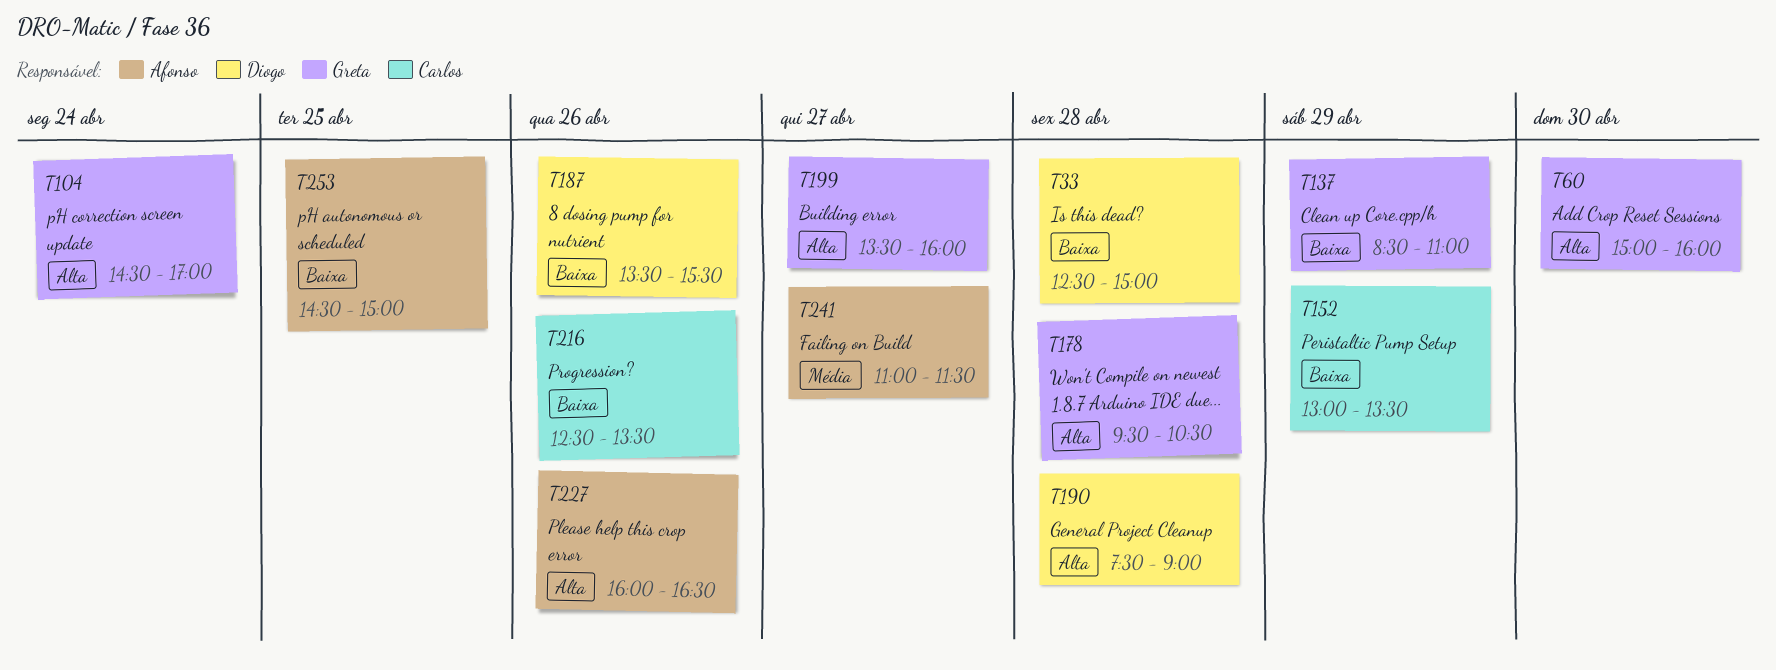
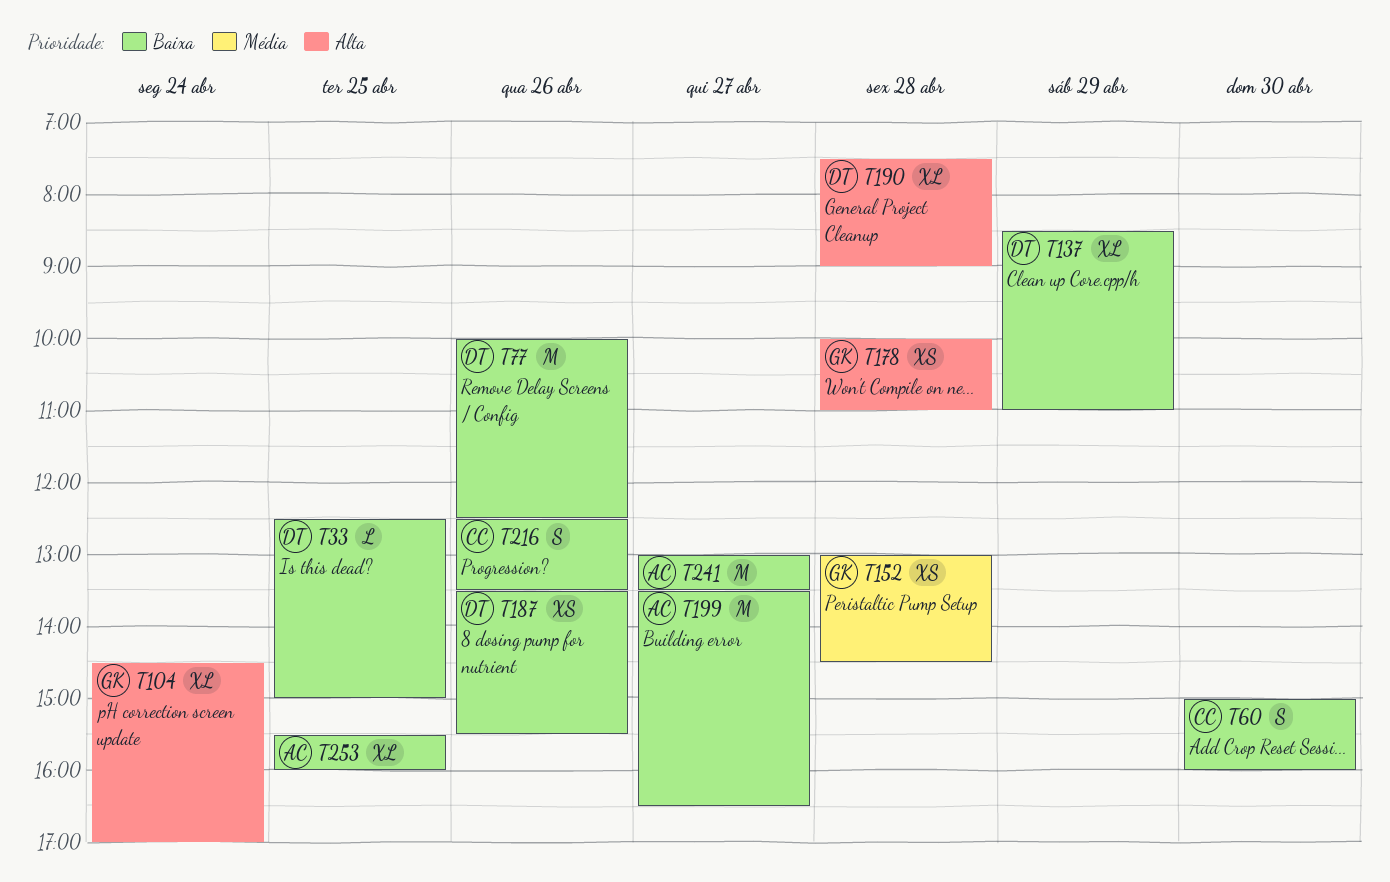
T33, day: Apr 28 -> Apr 25
T60, owner: Greta -> Carlos
T60, priority: Alta -> Baixa
T77: none -> present
T137, owner: Greta -> Diogo
T152, owner: Carlos -> Greta
T152, priority: Baixa -> Média
T152, day: Apr 29 -> Apr 28
T152, ends: 13:30 -> 14:30
T178, begins: 09:30 -> 10:00
T178, ends: 10:30 -> 11:00
T199, owner: Greta -> Afonso
T199, priority: Alta -> Baixa
T199, ends: 16:00 -> 16:30
T227: present -> none
T241, priority: Média -> Baixa
T241, begins: 11:00 -> 13:00
T241, ends: 11:30 -> 13:30
T253, begins: 14:30 -> 15:30
T253, ends: 15:00 -> 16:00

